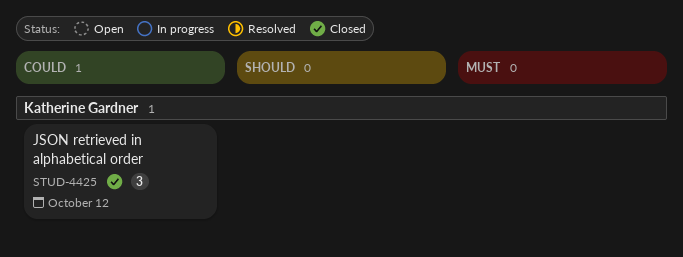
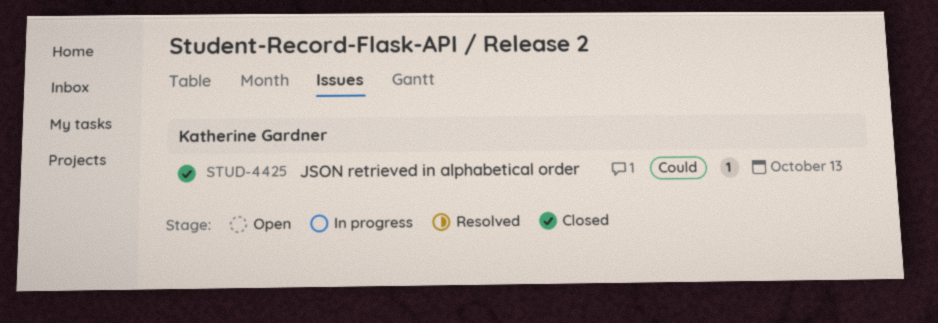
STUD-4425, estimate: 3 -> 1
STUD-4425, due: Oct 12 -> Oct 13

